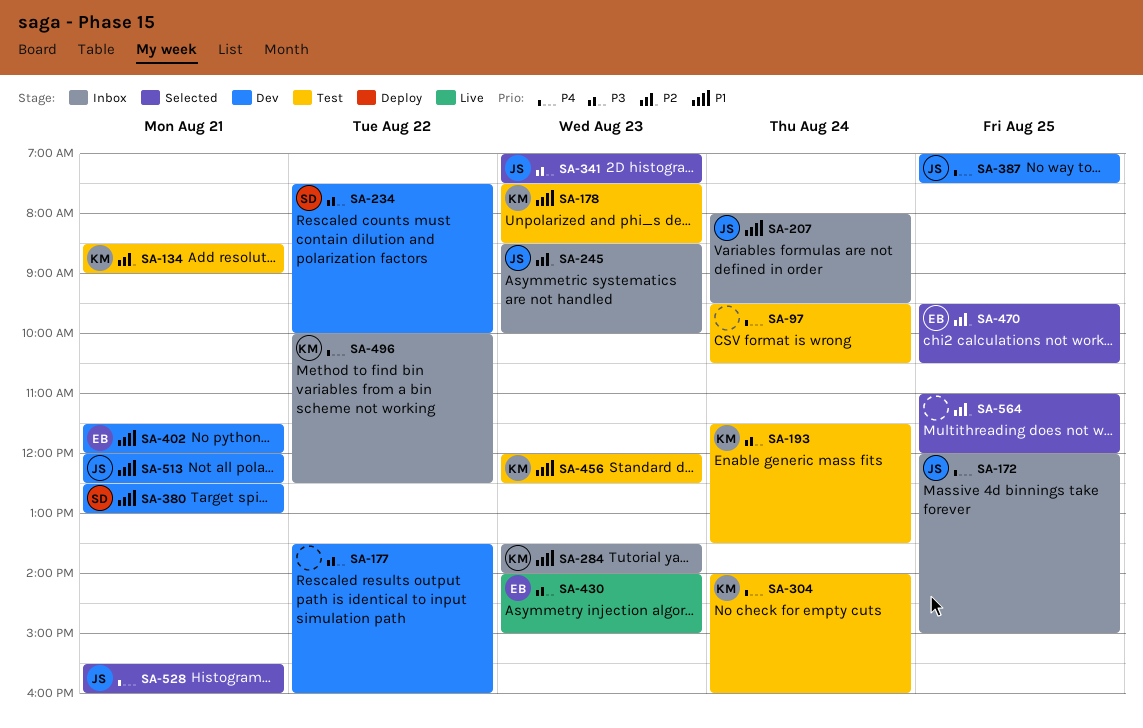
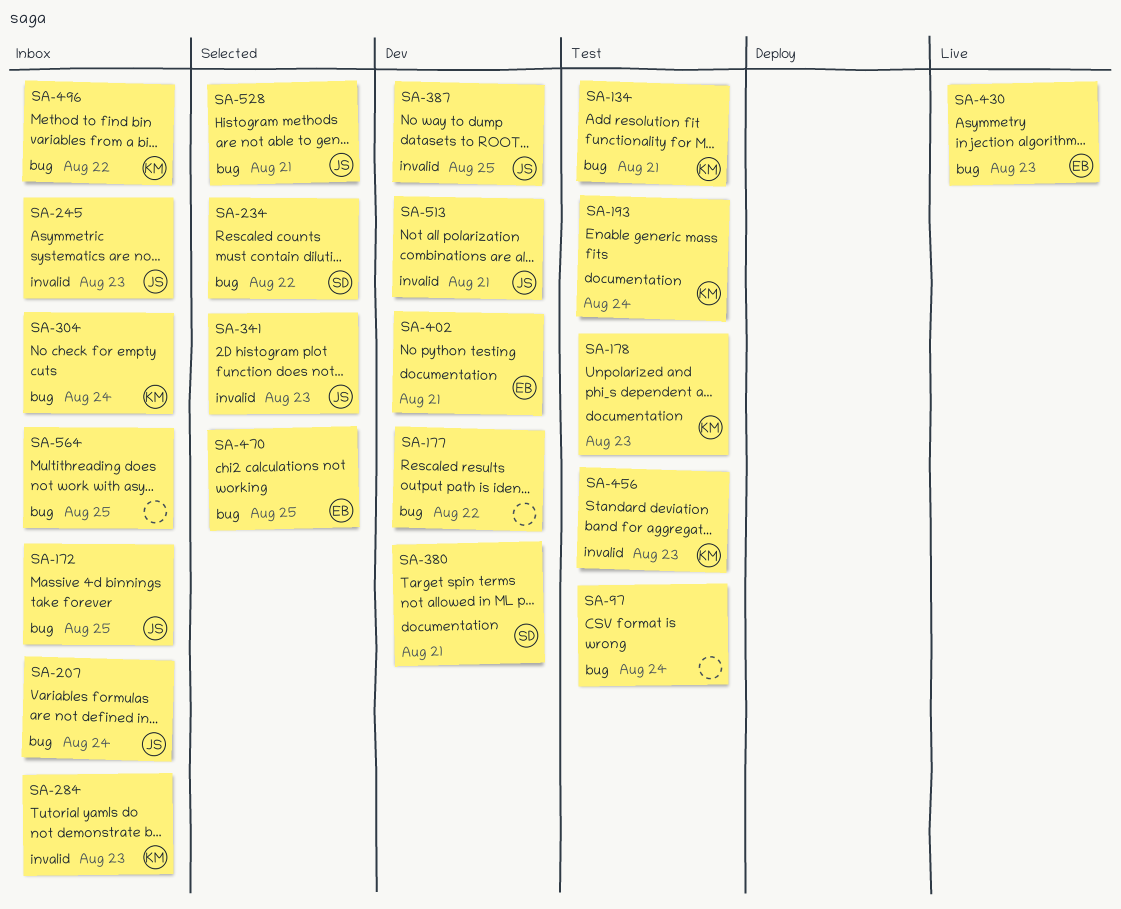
SA-234, status: Dev -> Selected
SA-304, status: Test -> Inbox
SA-564, status: Selected -> Inbox

